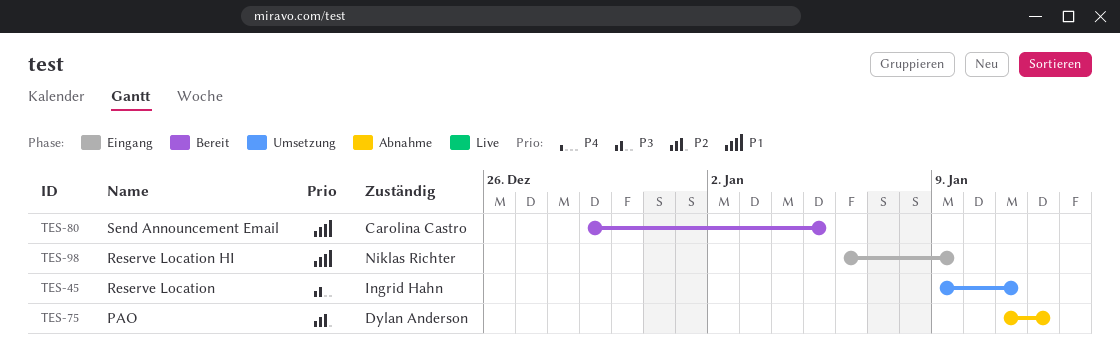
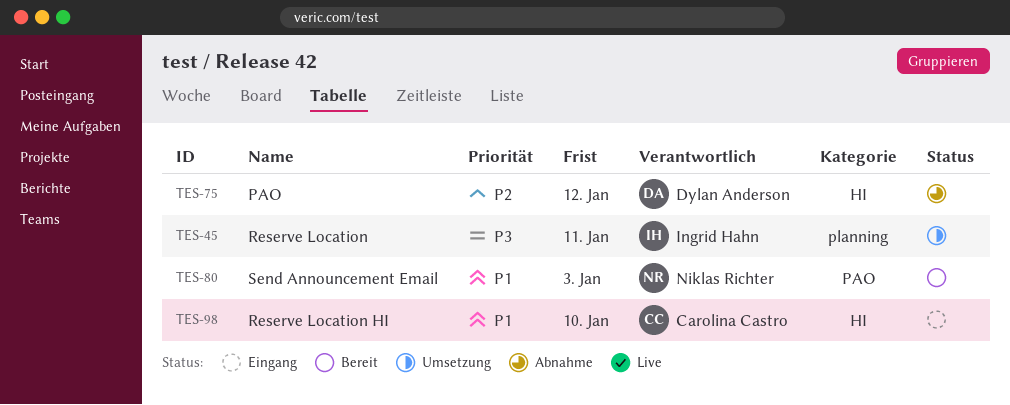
TES-80, owner: Carolina Castro -> Niklas Richter
TES-80, due: Jan 5 -> Jan 3
TES-98, owner: Niklas Richter -> Carolina Castro
TES-98, due: Jan 9 -> Jan 10

